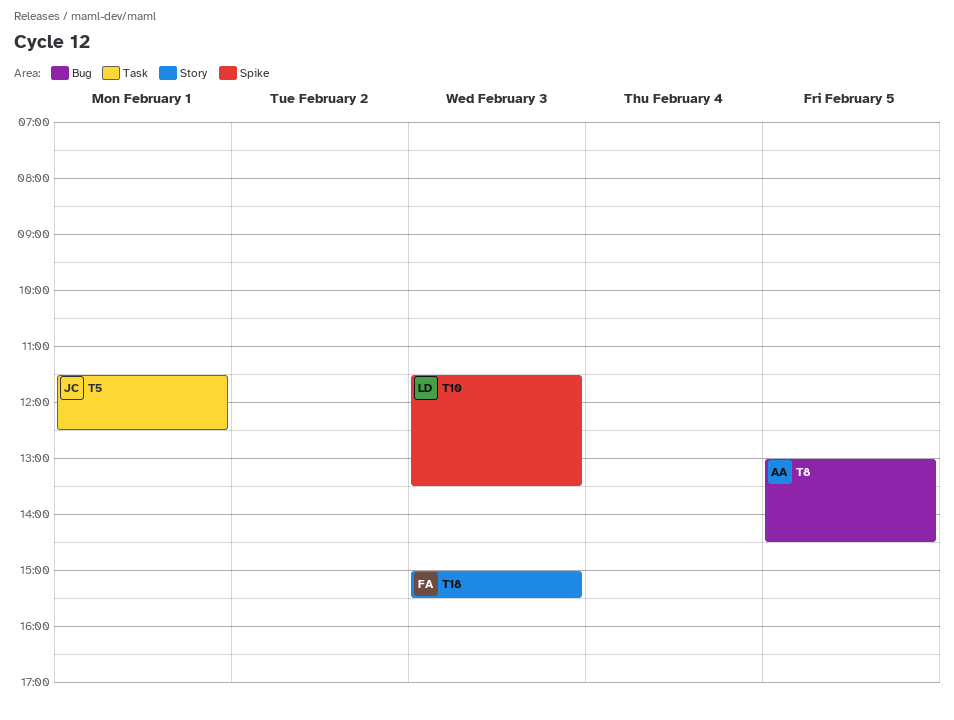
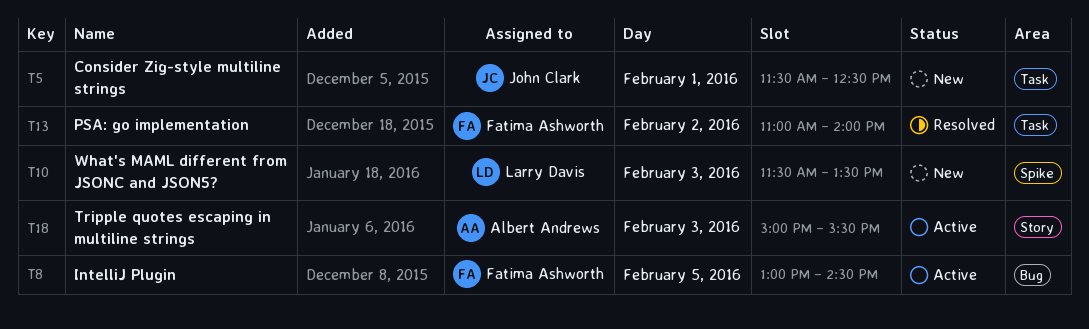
T8, owner: Albert Andrews -> Fatima Ashworth
T13: none -> present
T18, owner: Fatima Ashworth -> Albert Andrews

